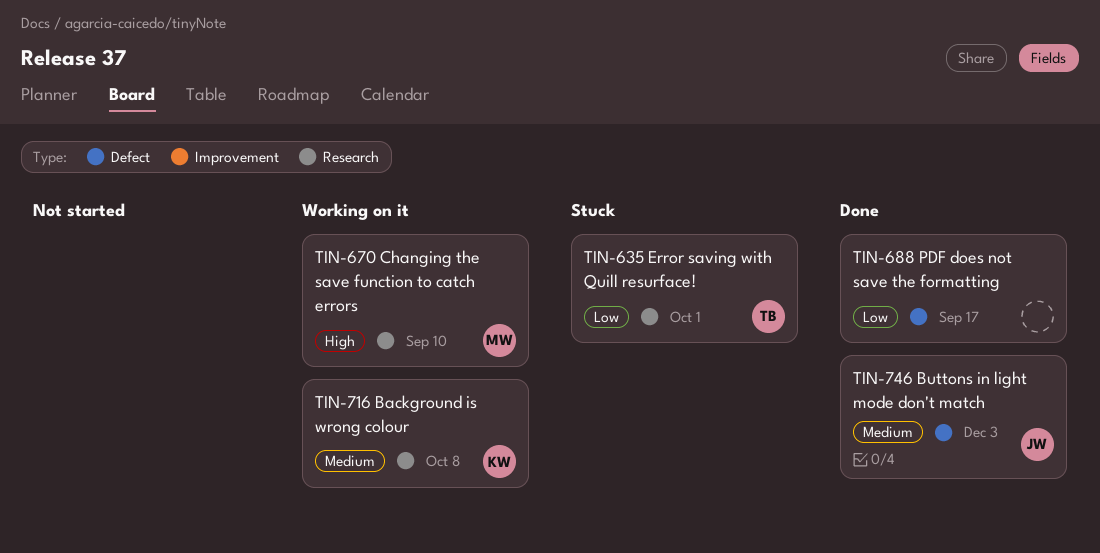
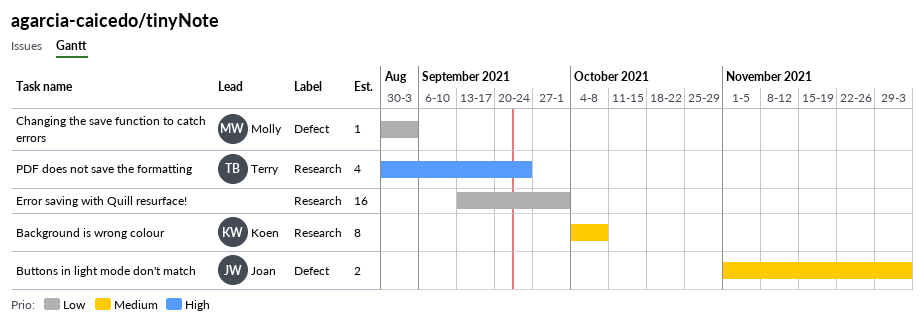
Changing the save function to catch errors, priority: High -> Low
Changing the save function to catch errors, label: Research -> Defect
Changing the save function to catch errors, due: Sep 10 -> Sep 3
Error saving with Quill resurface!, owner: Terry -> none
PDF does not save the formatting, owner: none -> Terry
PDF does not save the formatting, priority: Low -> High
PDF does not save the formatting, label: Defect -> Research
PDF does not save the formatting, due: Sep 17 -> Sep 24

